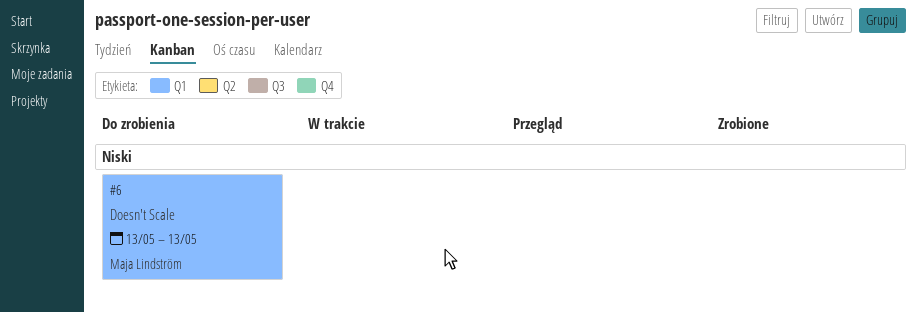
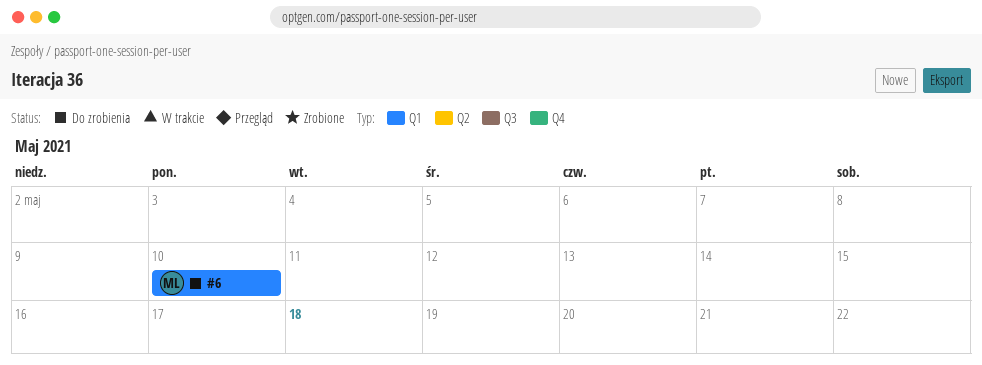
#6, start: May 13 -> May 10
#6, due: May 13 -> May 10

